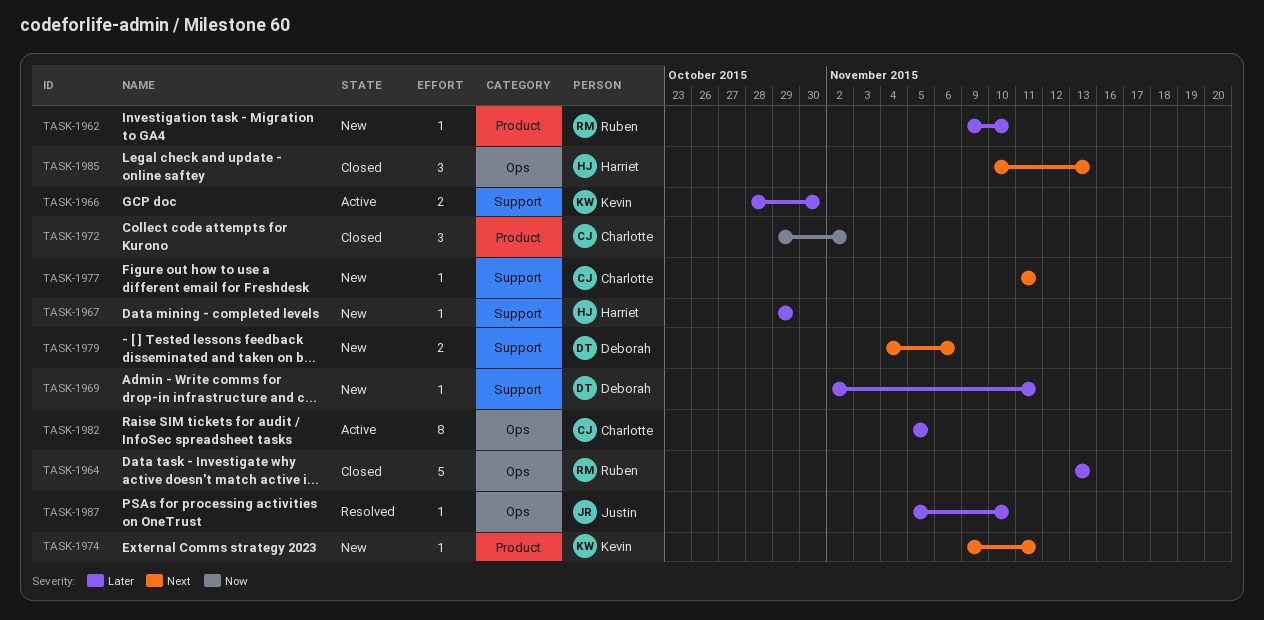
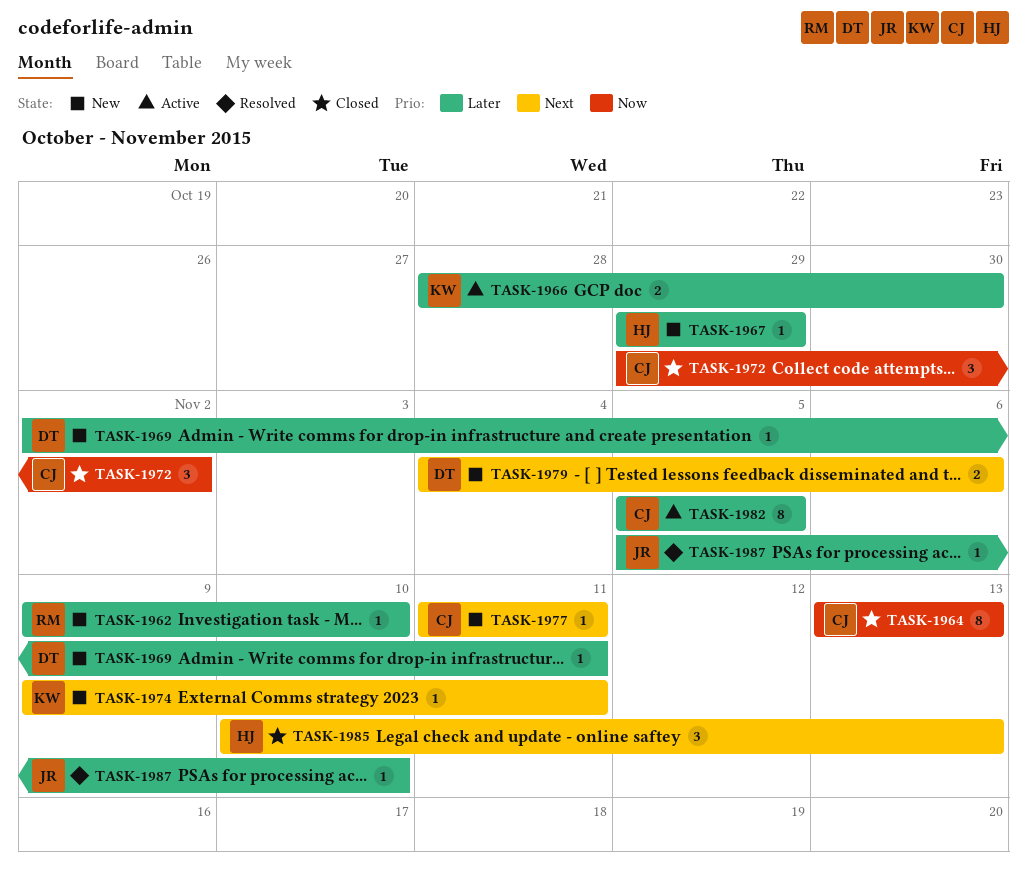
TASK-1964, owner: Ruben -> Charlotte
TASK-1964, priority: Later -> Now
TASK-1964, estimate: 5 -> 8

